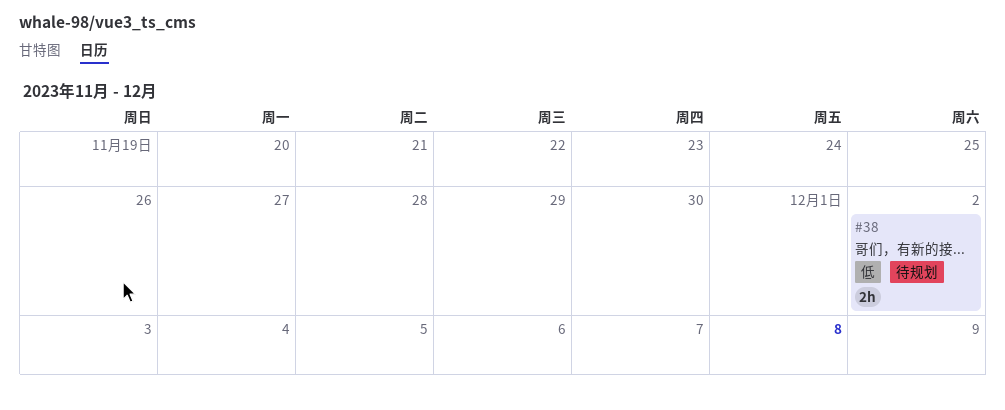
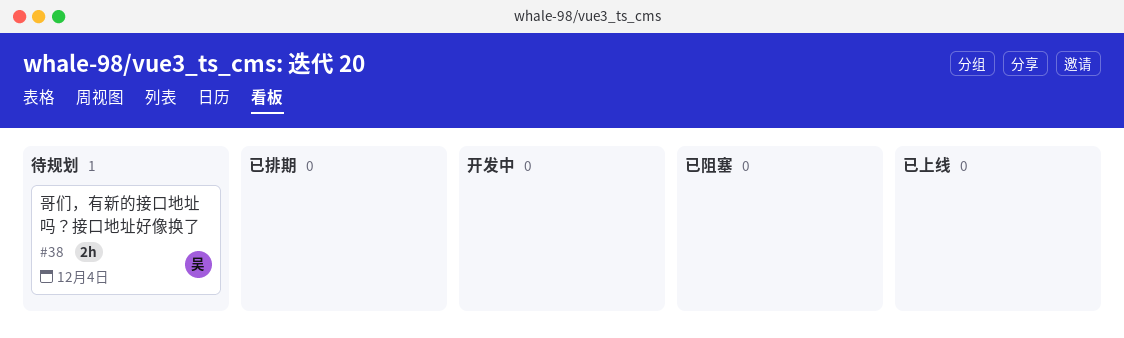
#38, due: Dec 2 -> Dec 4

